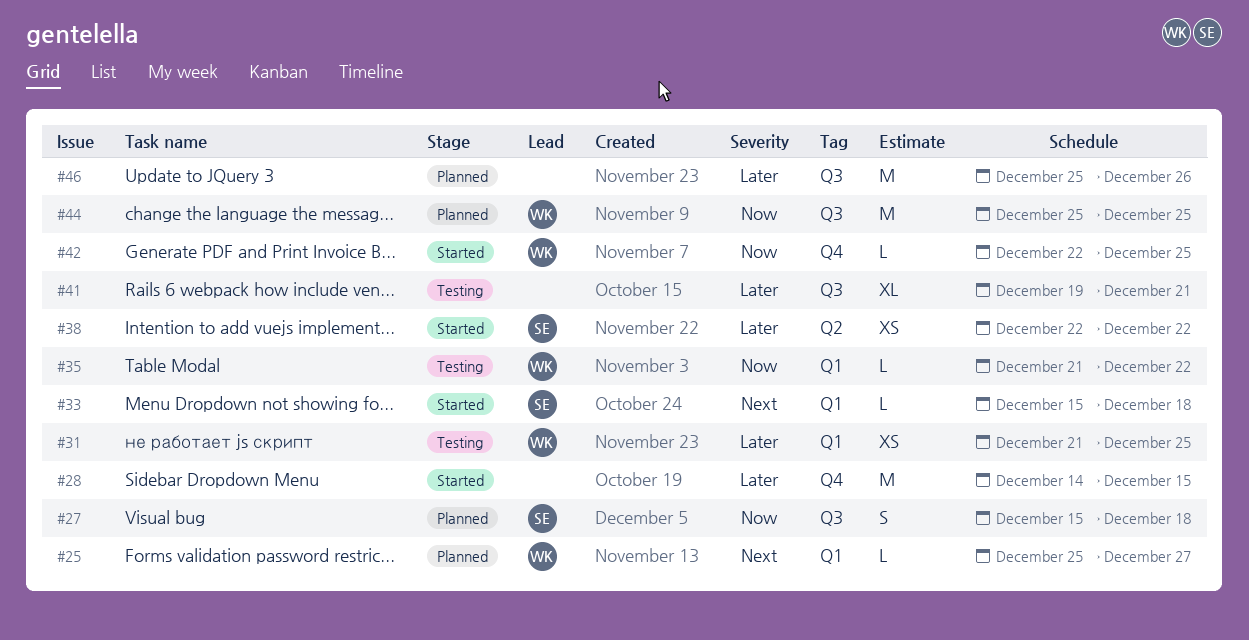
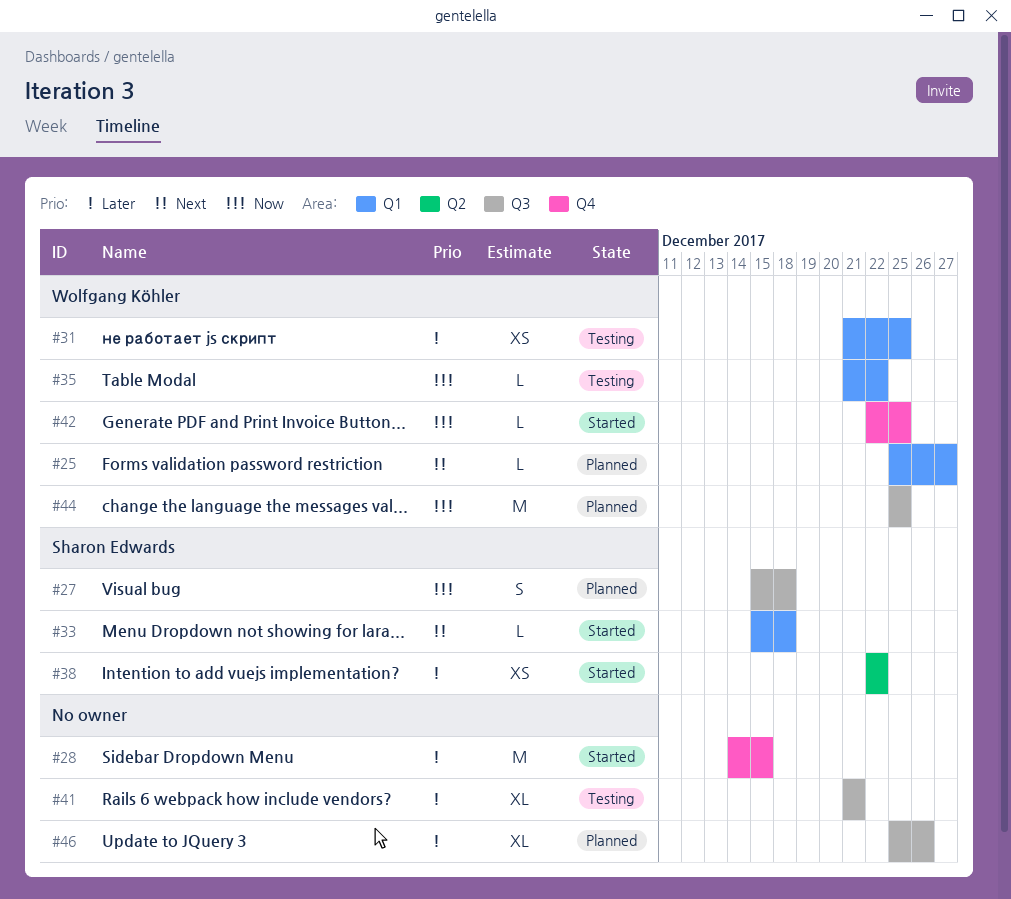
#41, start: Dec 19 -> Dec 21
#46, estimate: M -> XL

